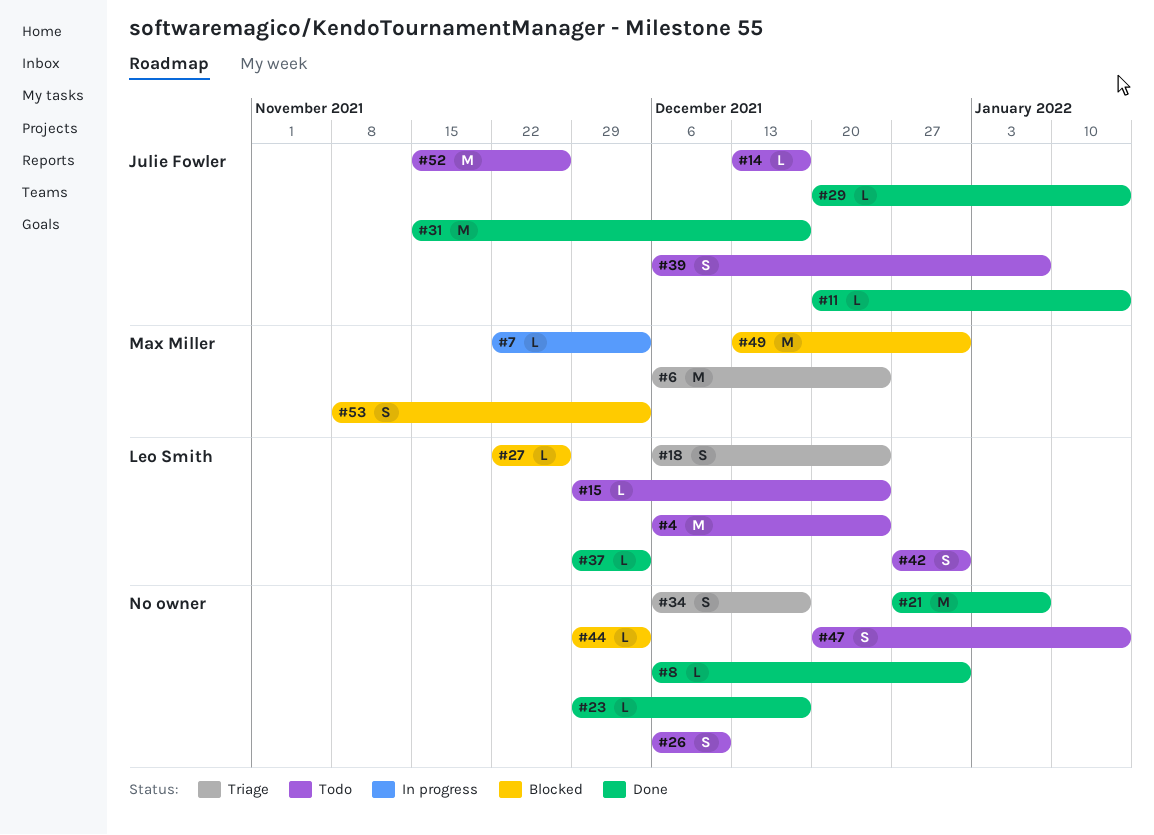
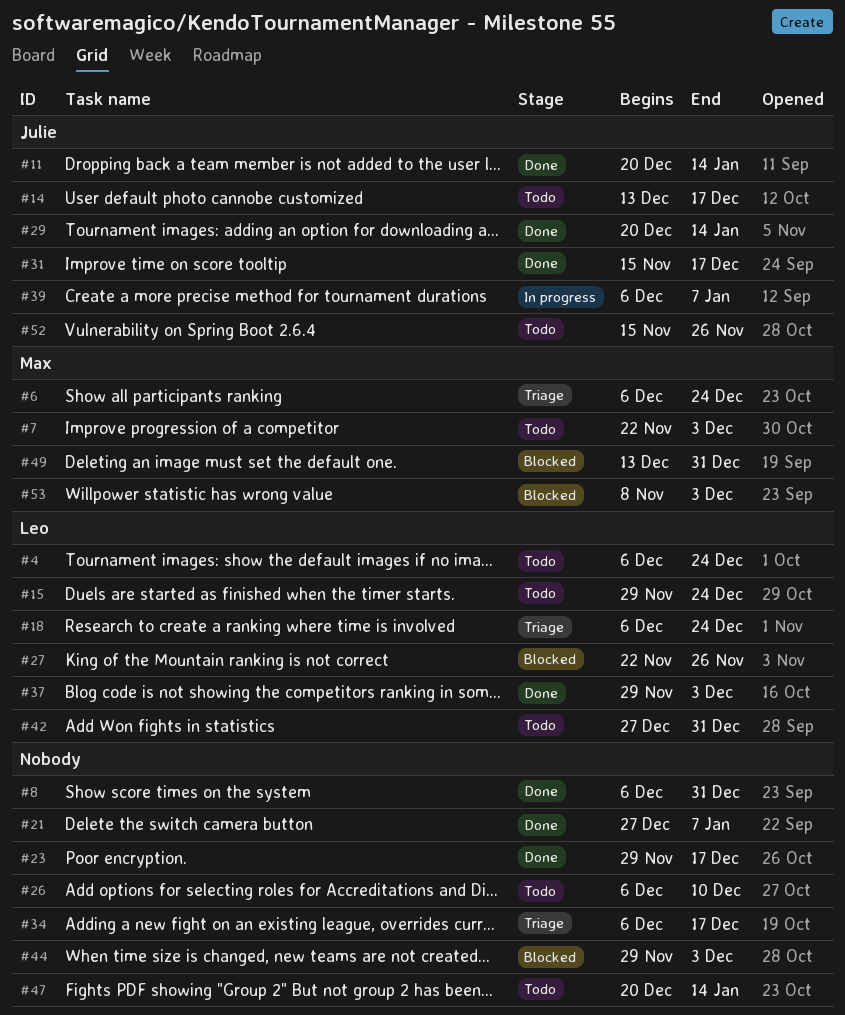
#7, status: In progress -> Todo
#39, status: Todo -> In progress

